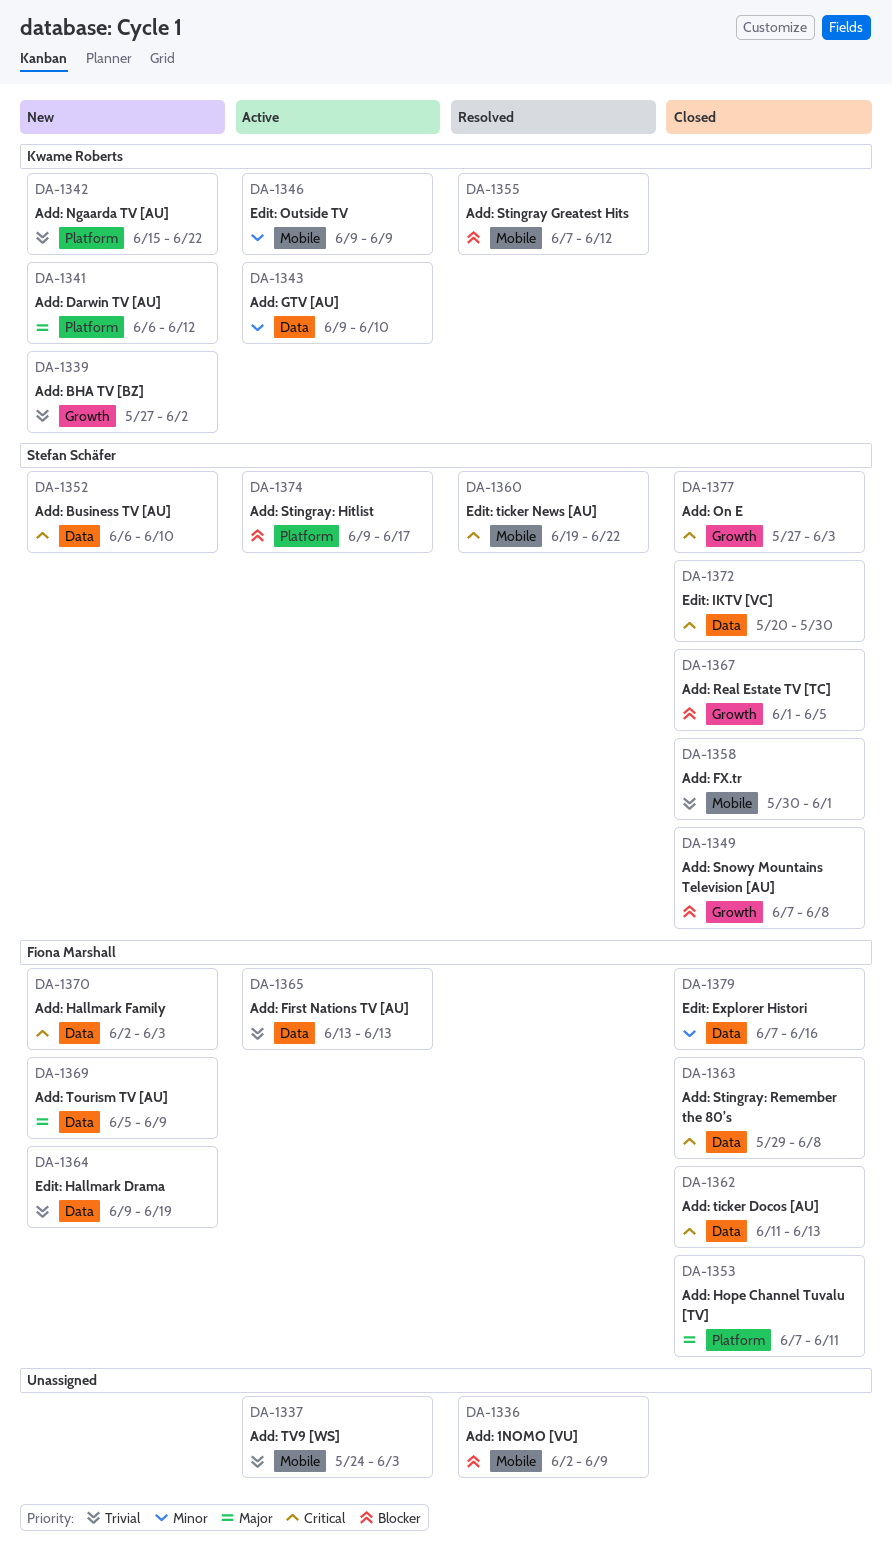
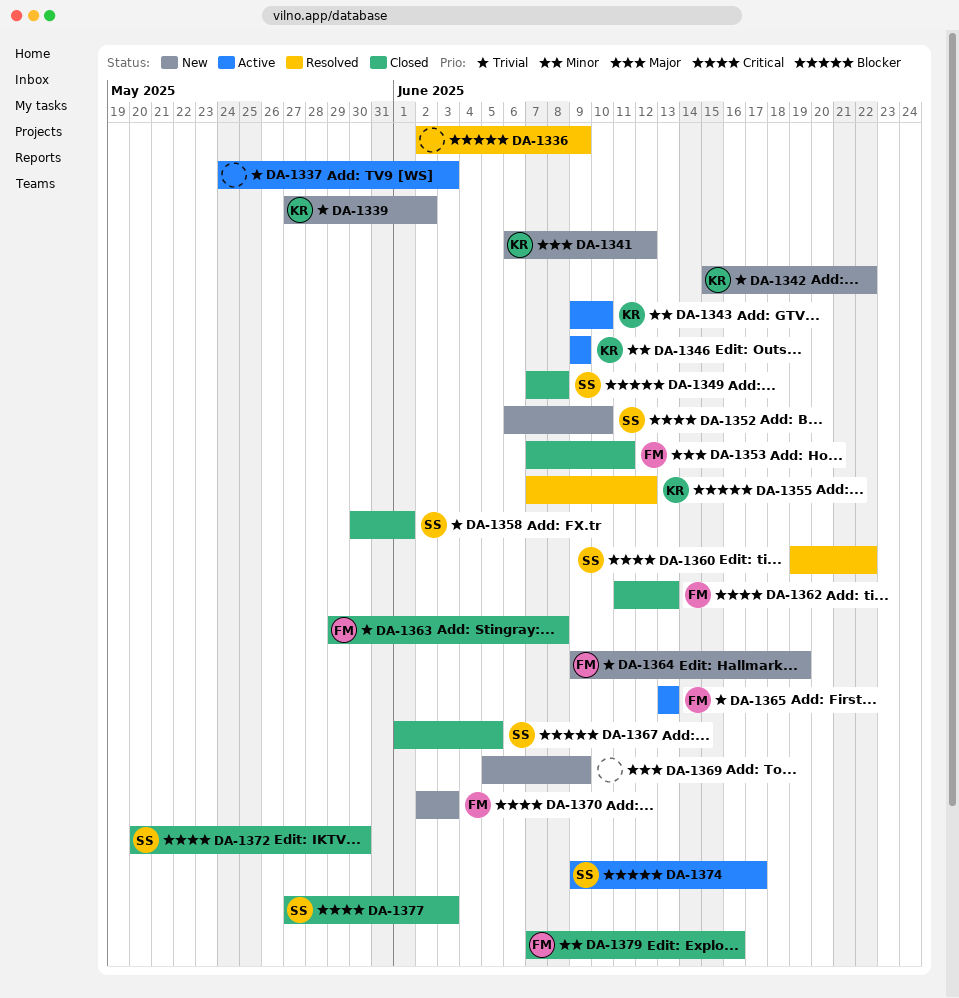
DA-1363, priority: Critical -> Trivial
DA-1369, owner: Fiona Marshall -> none

